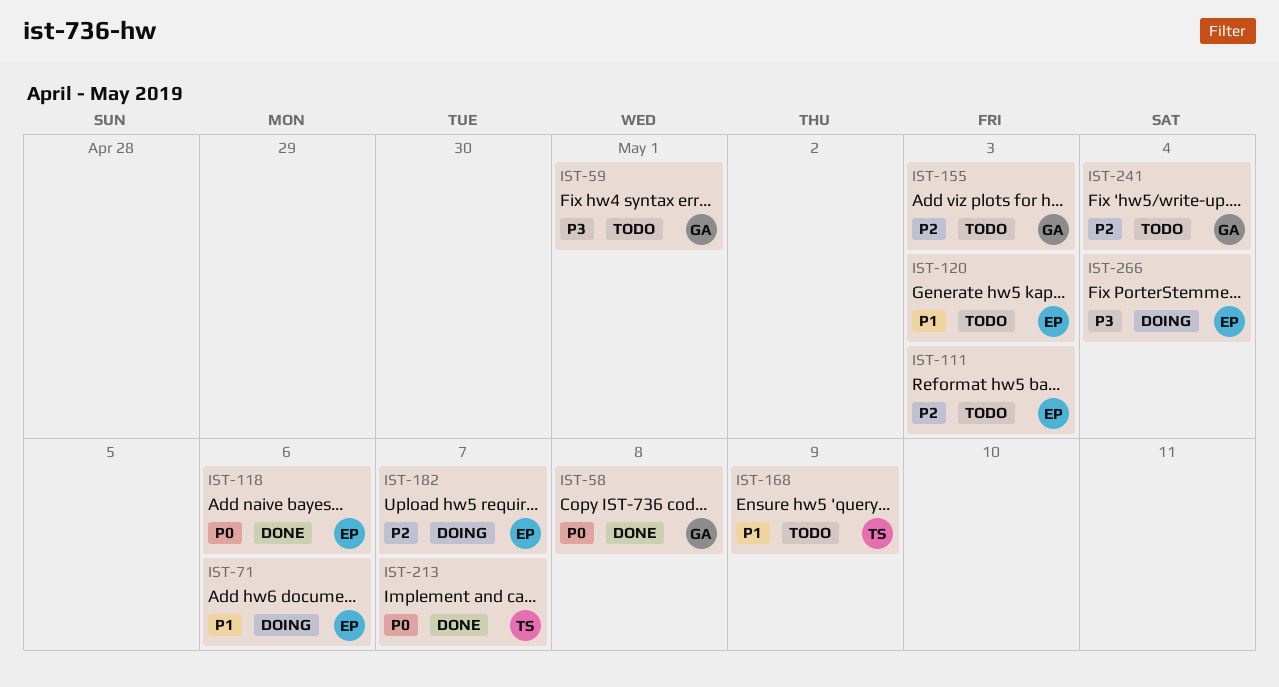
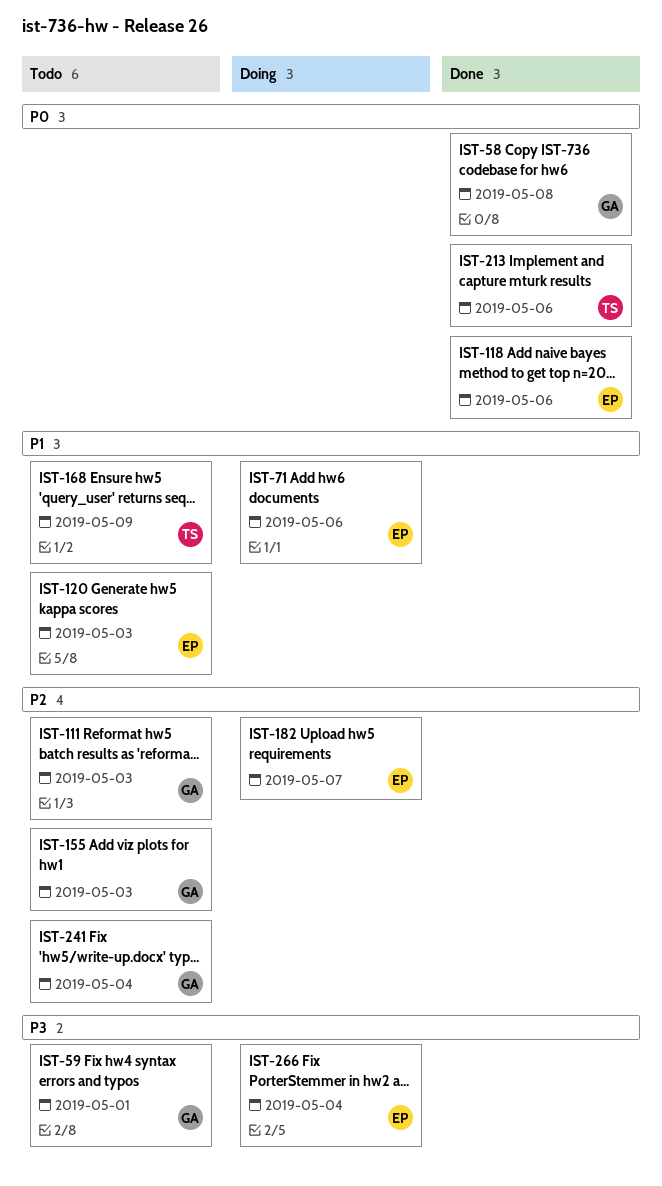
IST-111, owner: EP -> GA
IST-213, due: May 7 -> May 6

